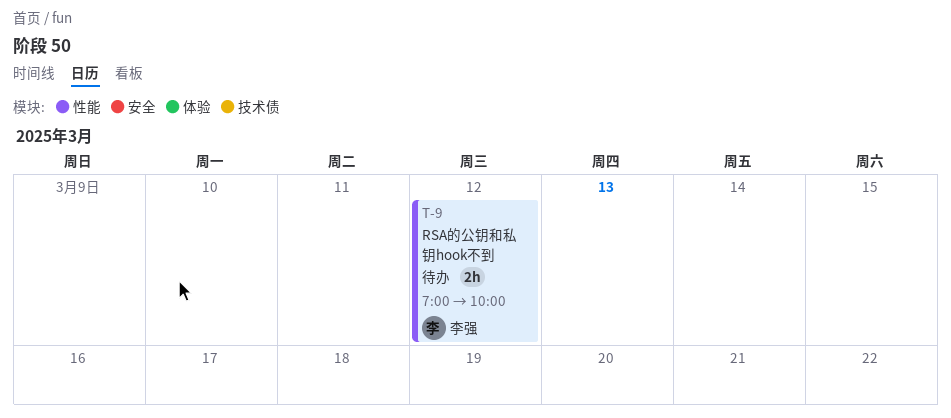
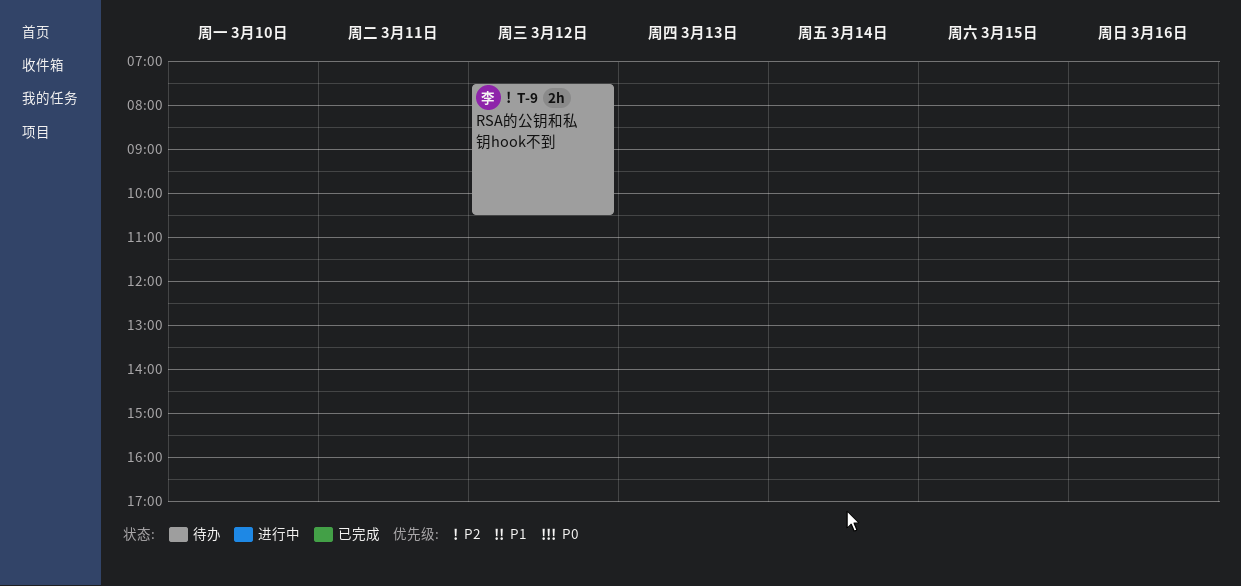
T-9, begins: 07:00 -> 07:30
T-9, ends: 10:00 -> 10:30

